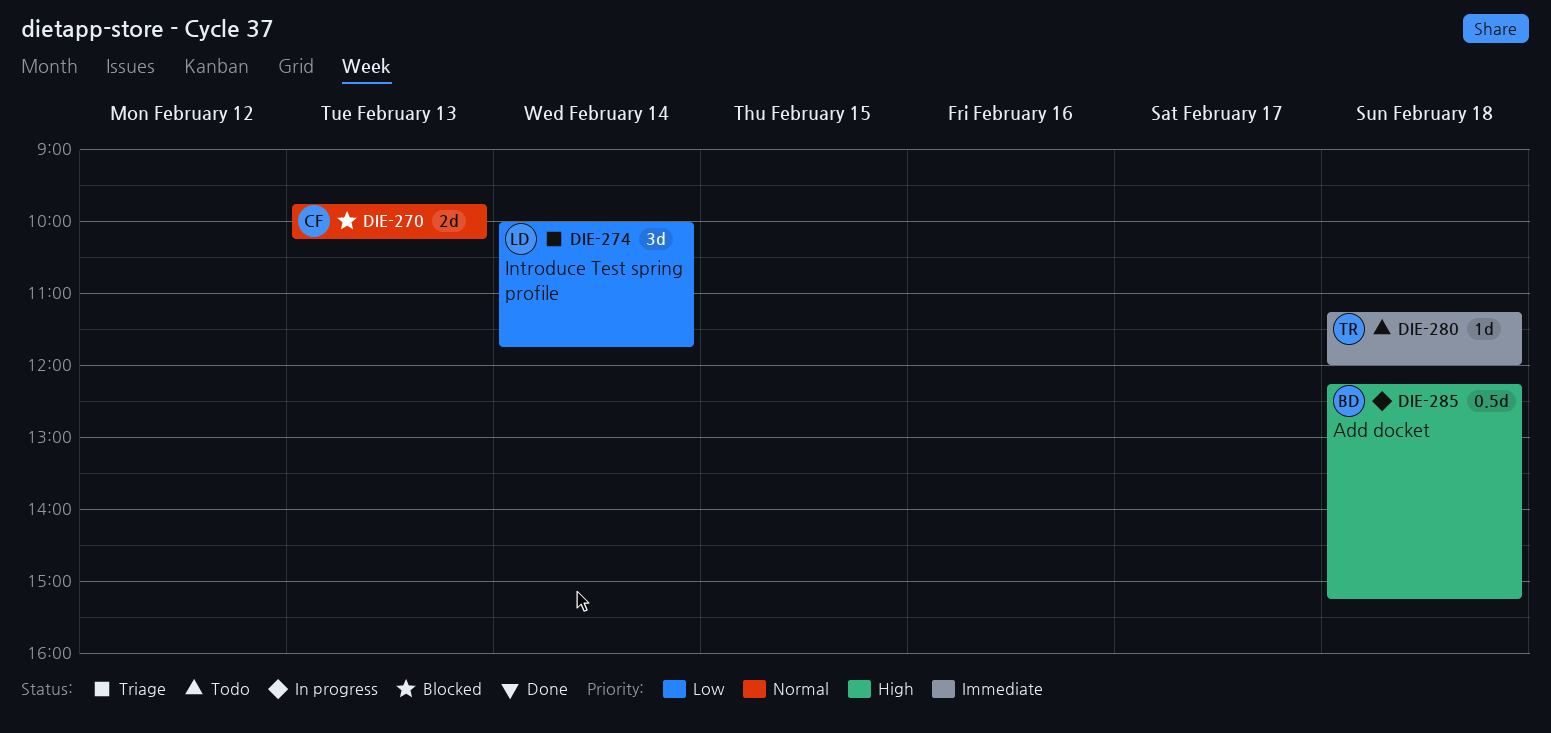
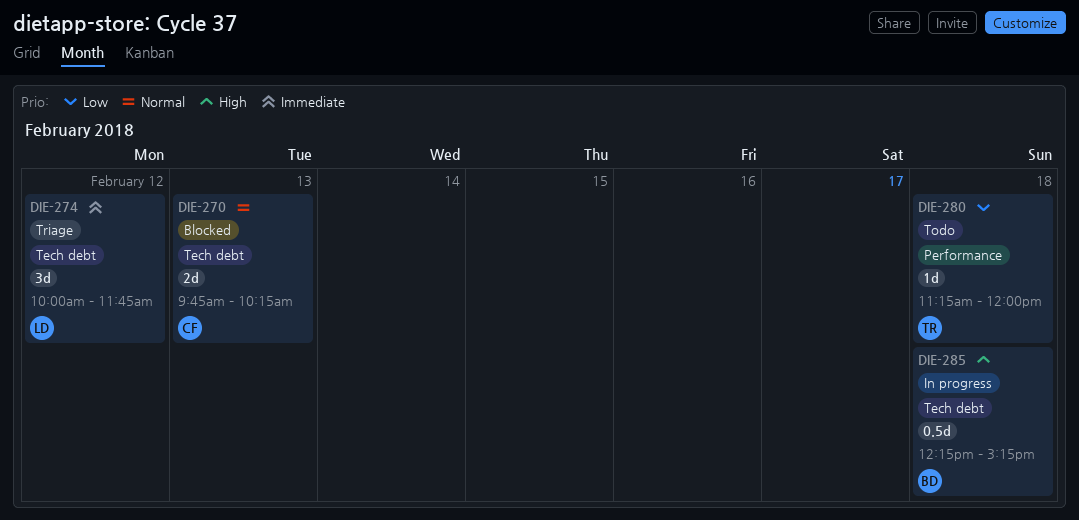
DIE-274, priority: Low -> Immediate
DIE-274, day: Feb 14 -> Feb 12
DIE-280, priority: Immediate -> Low

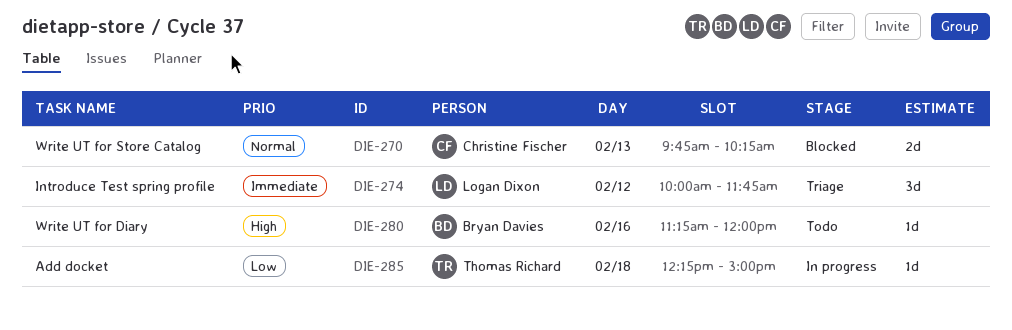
DIE-280, owner: Thomas Richard -> Bryan Davies
DIE-280, priority: Low -> High
DIE-280, day: Feb 18 -> Feb 16
DIE-285, owner: Bryan Davies -> Thomas Richard
DIE-285, priority: High -> Low
DIE-285, estimate: 0.5d -> 1d
DIE-285, ends: 15:15 -> 15:00

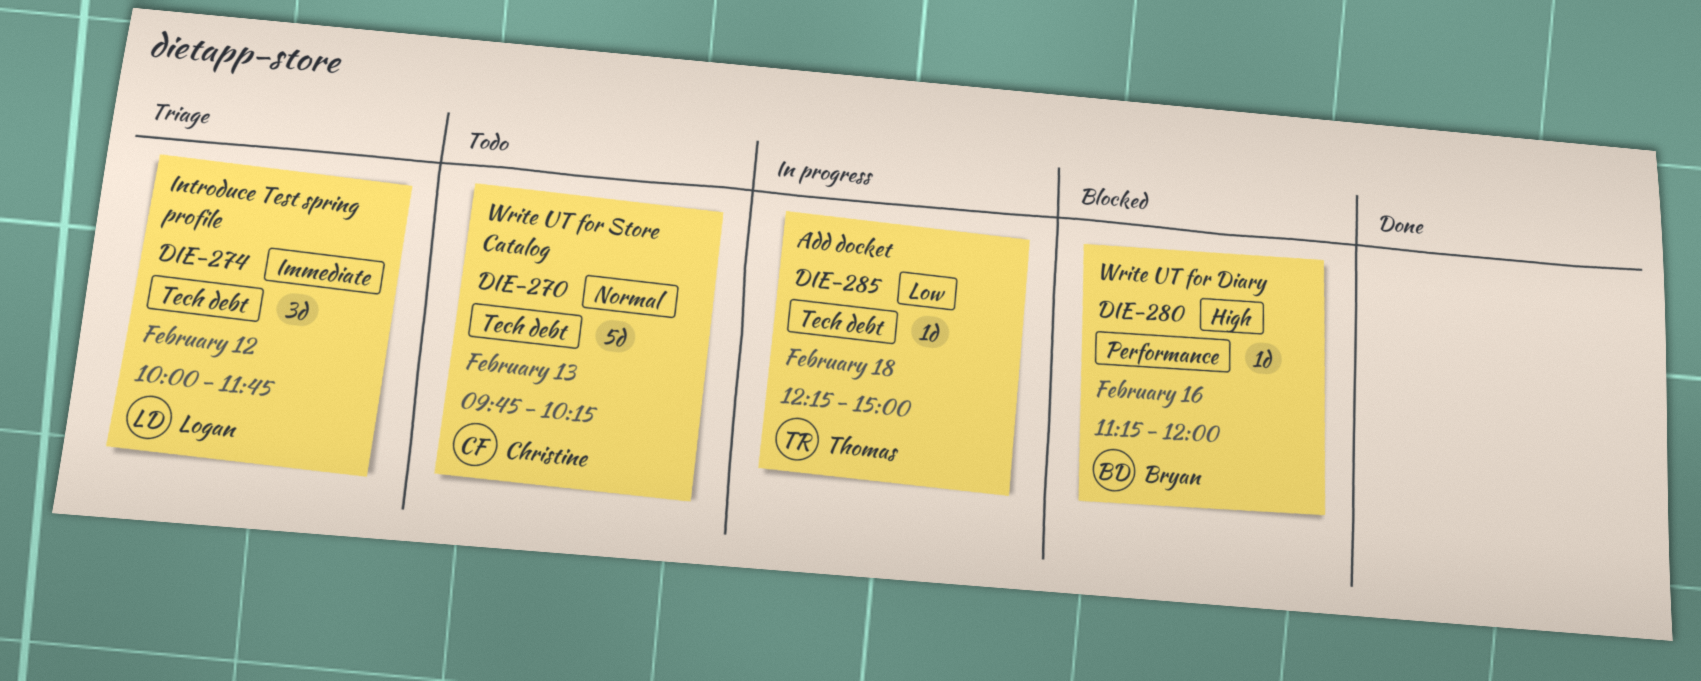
DIE-270, status: Blocked -> Todo
DIE-270, estimate: 2d -> 5d
DIE-280, status: Todo -> Blocked

